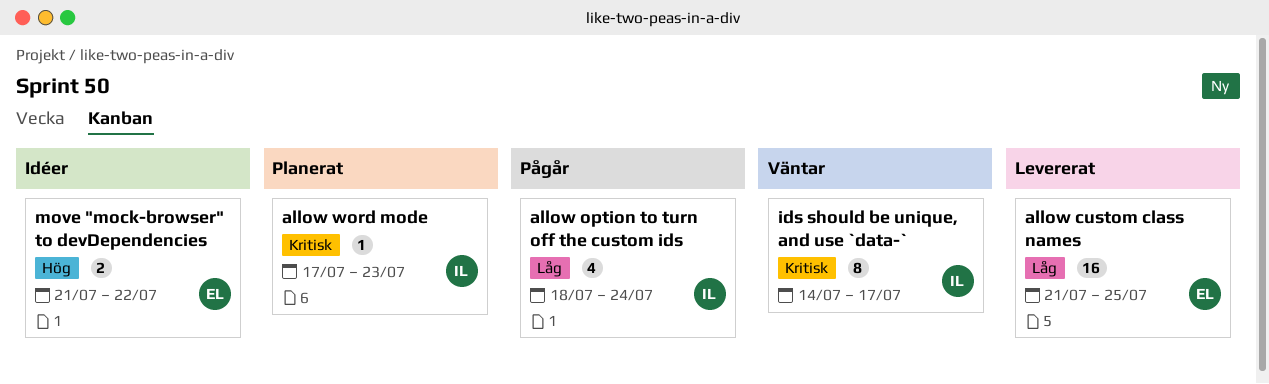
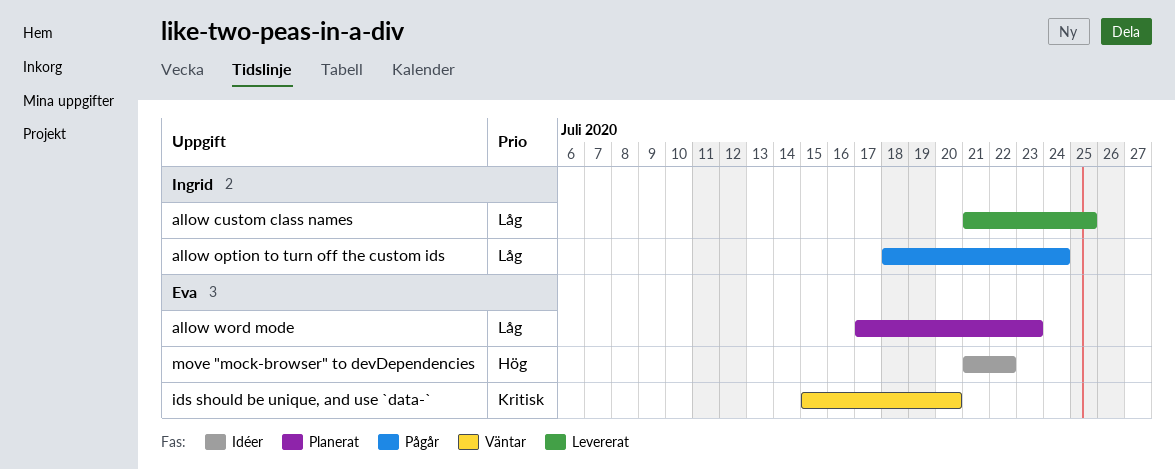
allow custom class names, owner: Eva -> Ingrid
allow word mode, owner: Ingrid -> Eva
allow word mode, priority: Kritisk -> Låg
ids should be unique, and use `data-`, owner: Ingrid -> Eva
ids should be unique, and use `data-`, start: Jul 14 -> Jul 15
ids should be unique, and use `data-`, due: Jul 17 -> Jul 20

